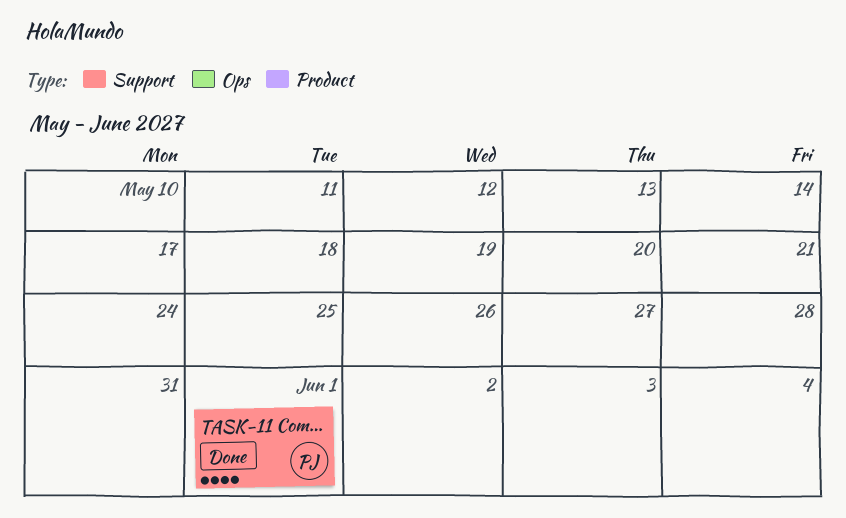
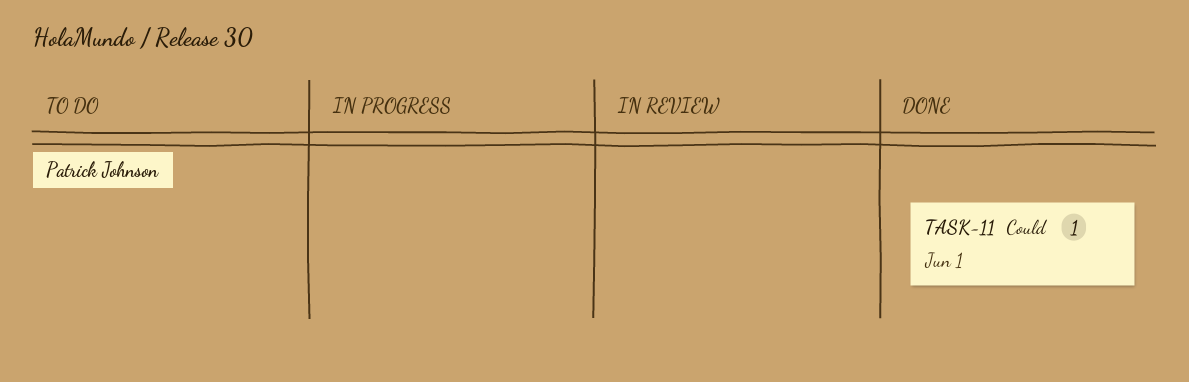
TASK-11, estimate: 4 -> 1

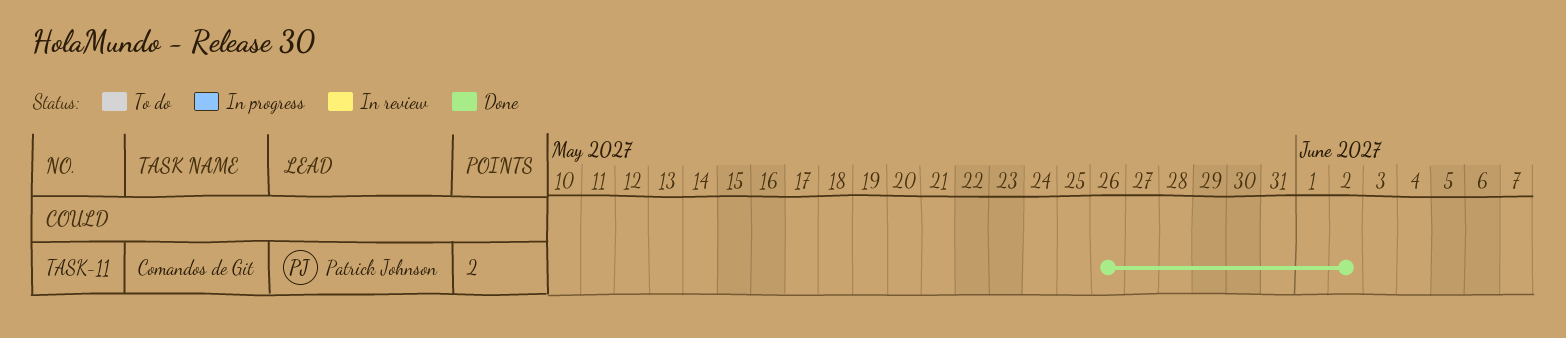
TASK-11, estimate: 1 -> 2
TASK-11, due: Jun 1 -> Jun 2

